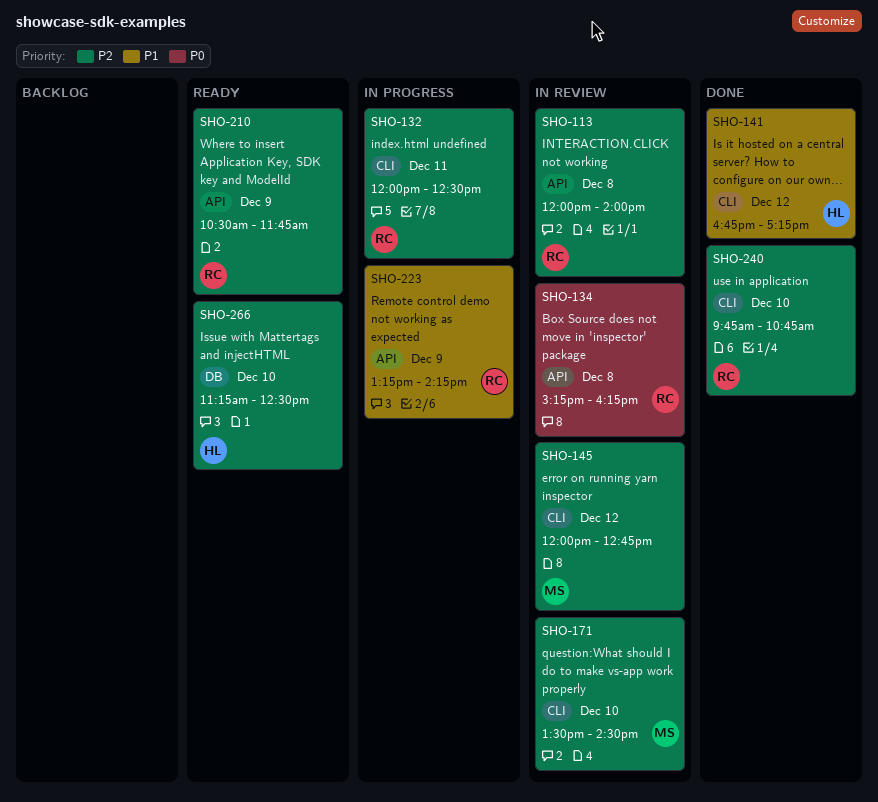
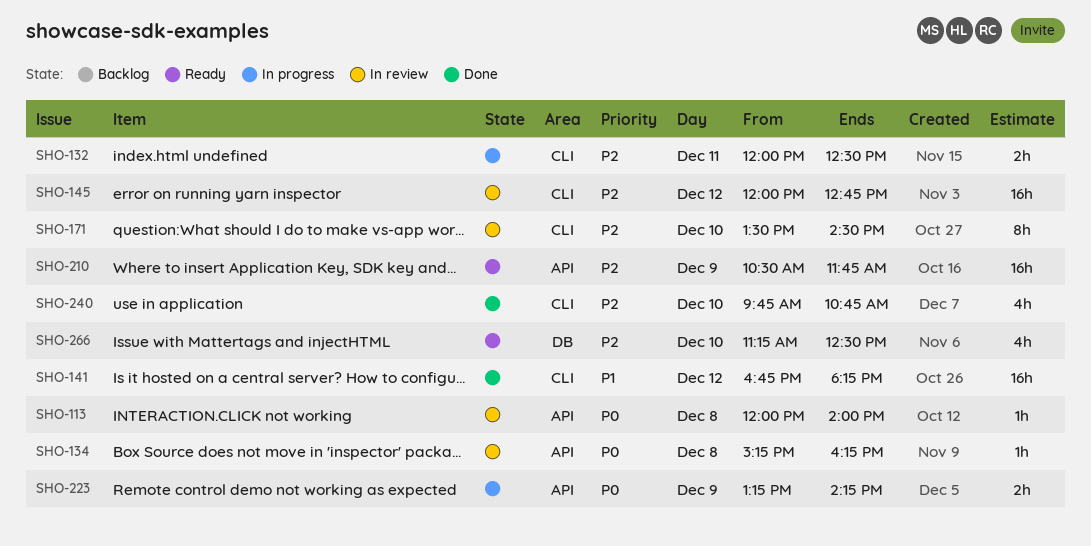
SHO-113, priority: P2 -> P0
SHO-141, ends: 17:15 -> 18:15
SHO-223, priority: P1 -> P0

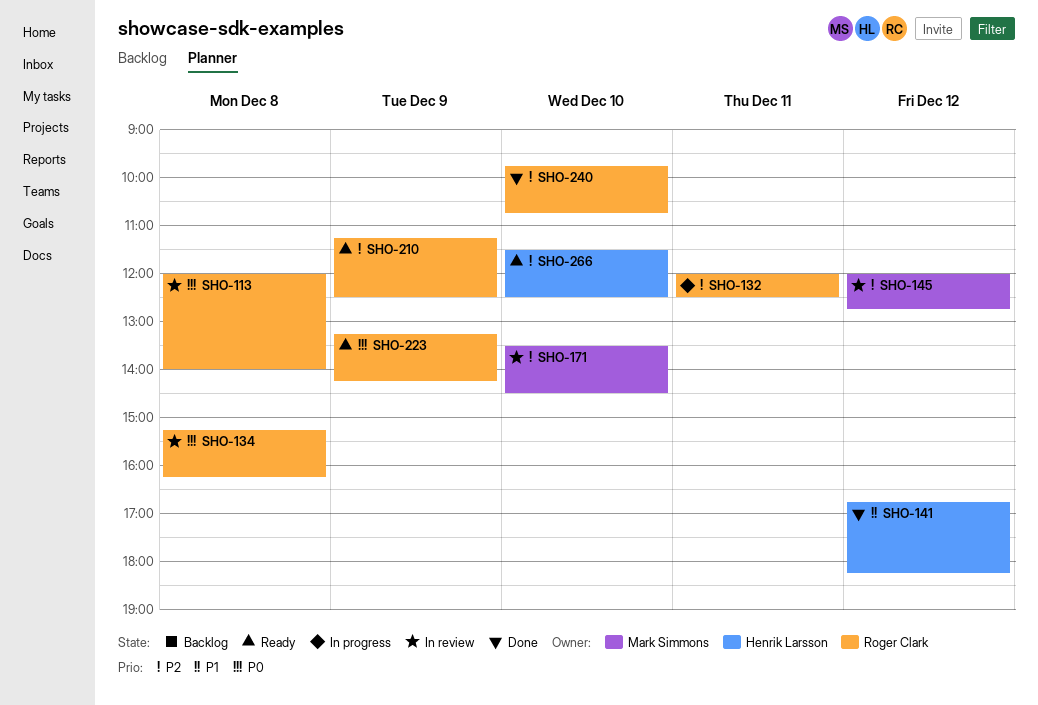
SHO-210, begins: 10:30 -> 11:15
SHO-210, ends: 11:45 -> 12:30
SHO-223, status: In progress -> Ready
SHO-266, begins: 11:15 -> 11:30

